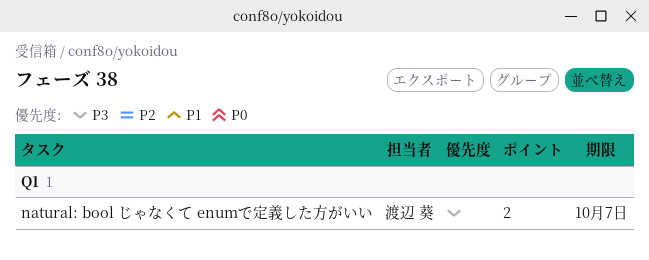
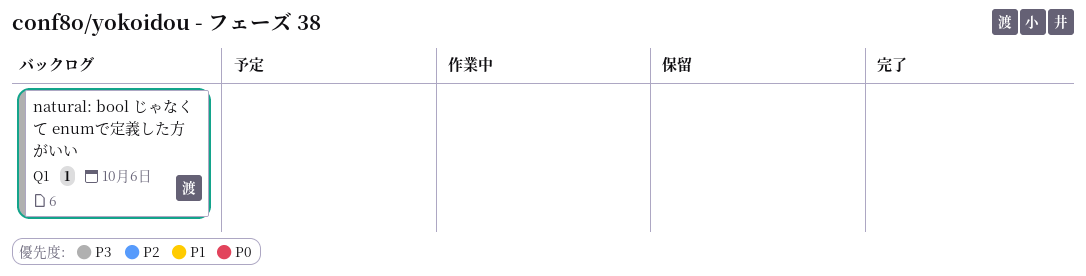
natural: bool じゃなくて enumで定義した方がいい, estimate: 2 -> 1
natural: bool じゃなくて enumで定義した方がいい, due: Oct 7 -> Oct 6

